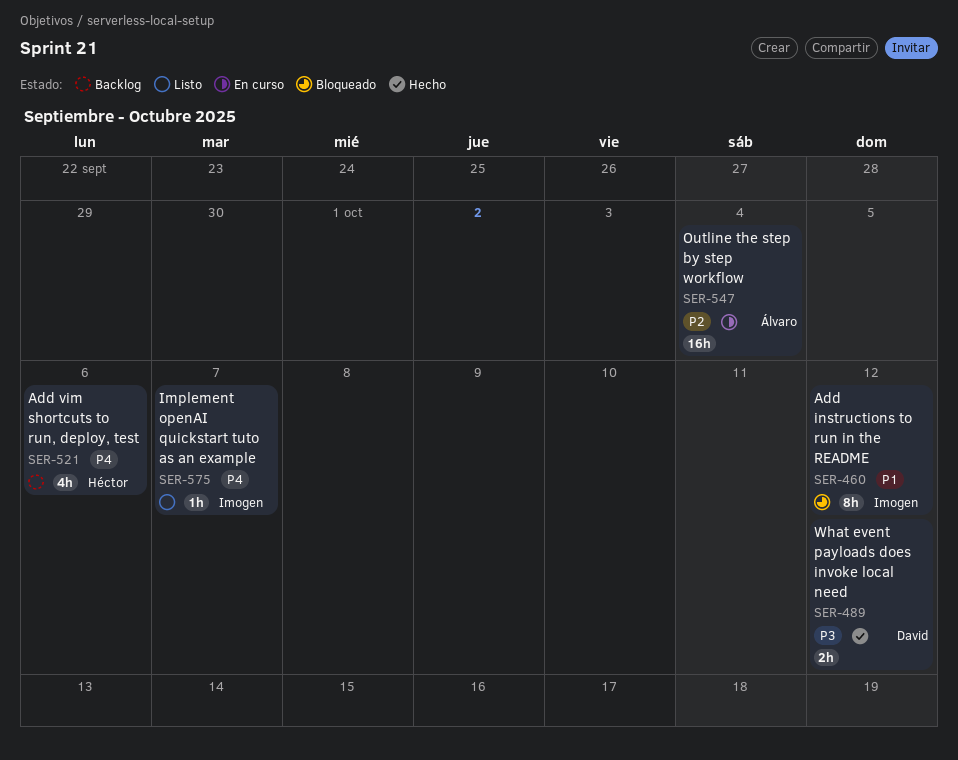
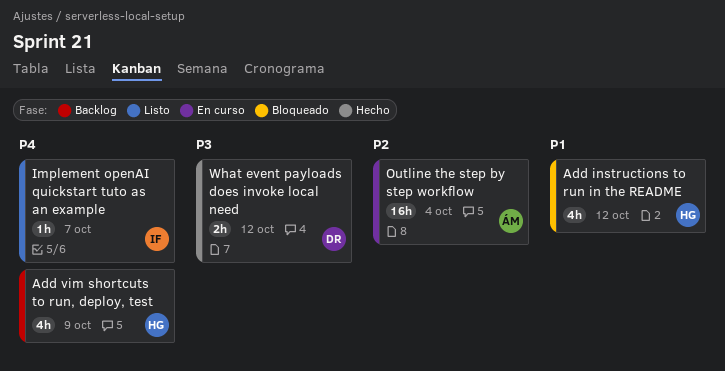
Add instructions to run in the README, owner: Imogen -> Héctor
Add instructions to run in the README, estimate: 8h -> 4h
Add vim shortcuts to run, deploy, test, due: Oct 6 -> Oct 9

